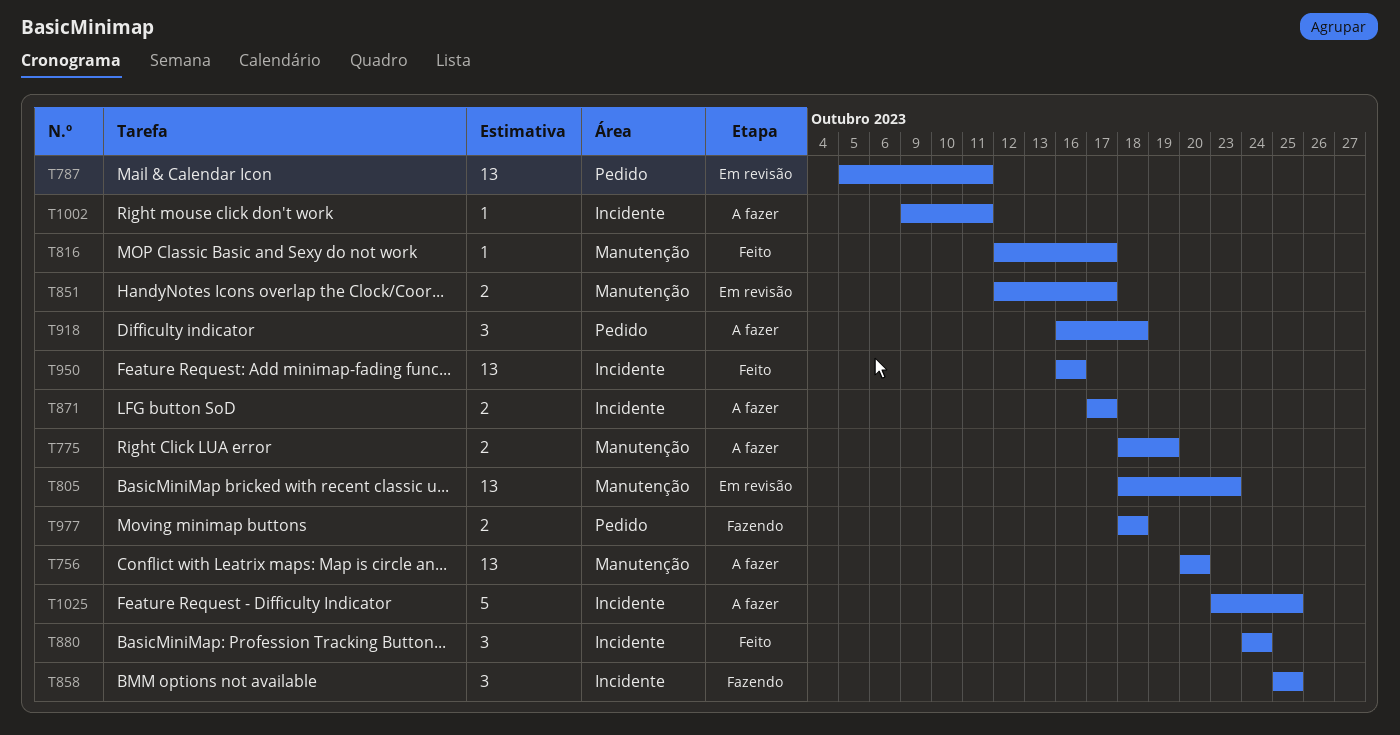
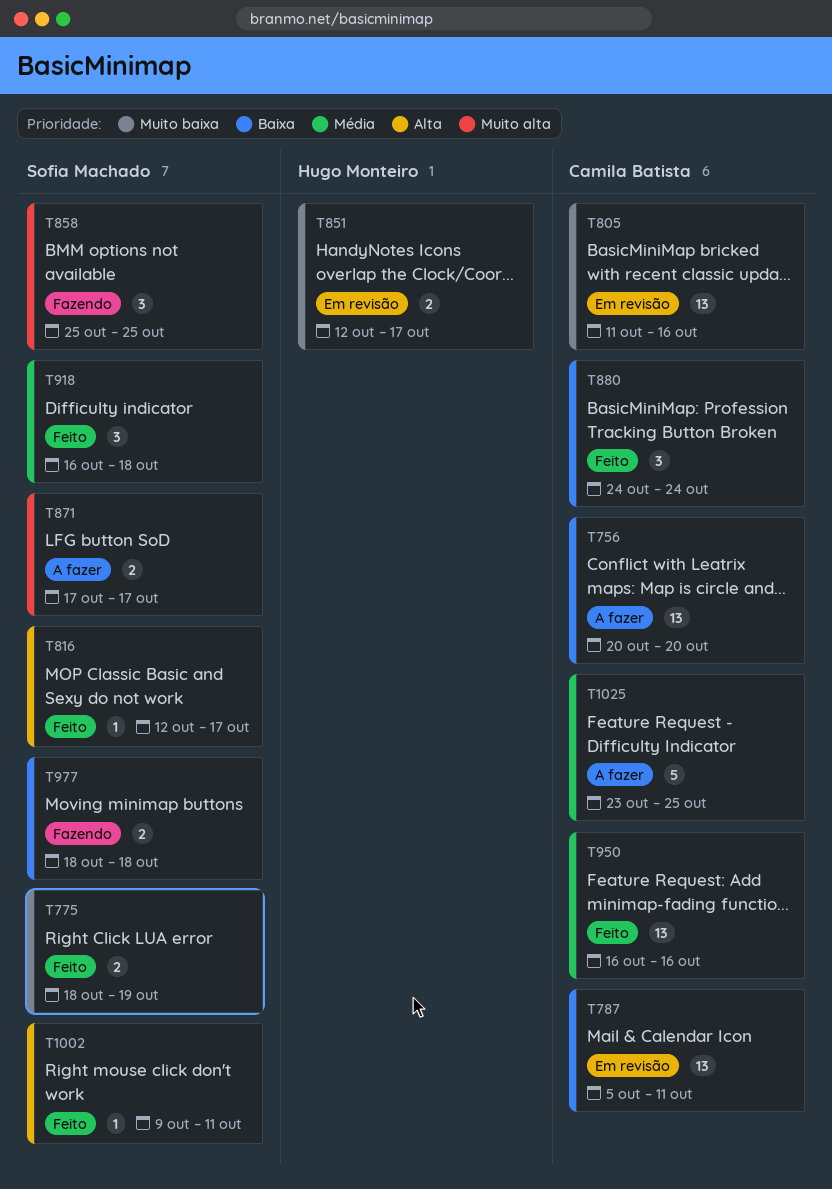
T775, status: A fazer -> Feito
T805, start: Oct 18 -> Oct 11
T805, due: Oct 23 -> Oct 16
T918, status: A fazer -> Feito
T1002, status: A fazer -> Feito

